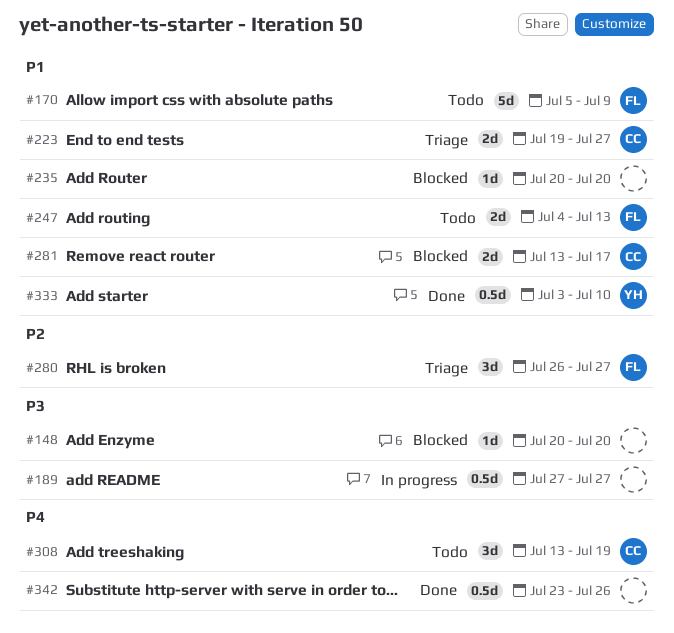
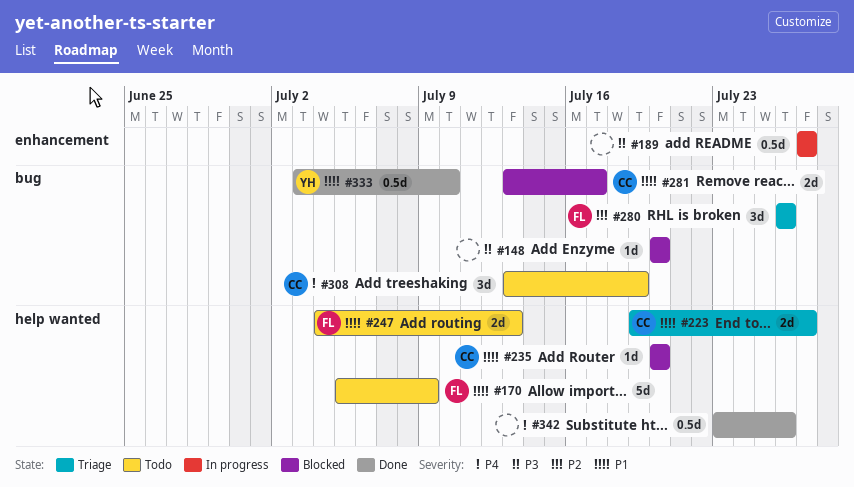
#235, owner: none -> CC
#280, due: Jul 27 -> Jul 26

